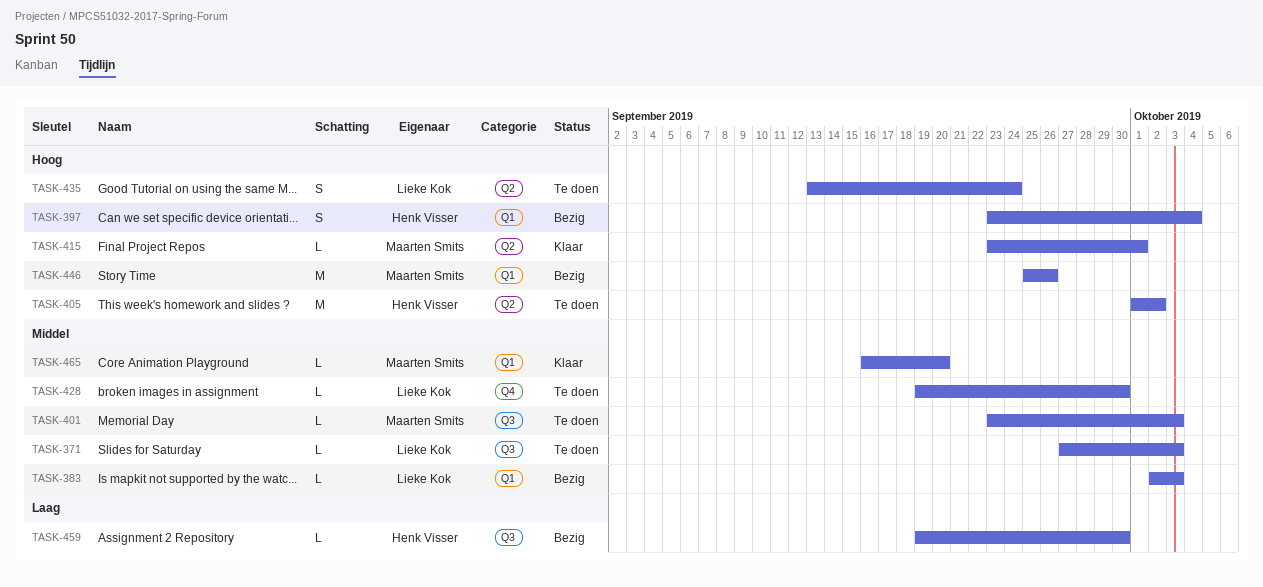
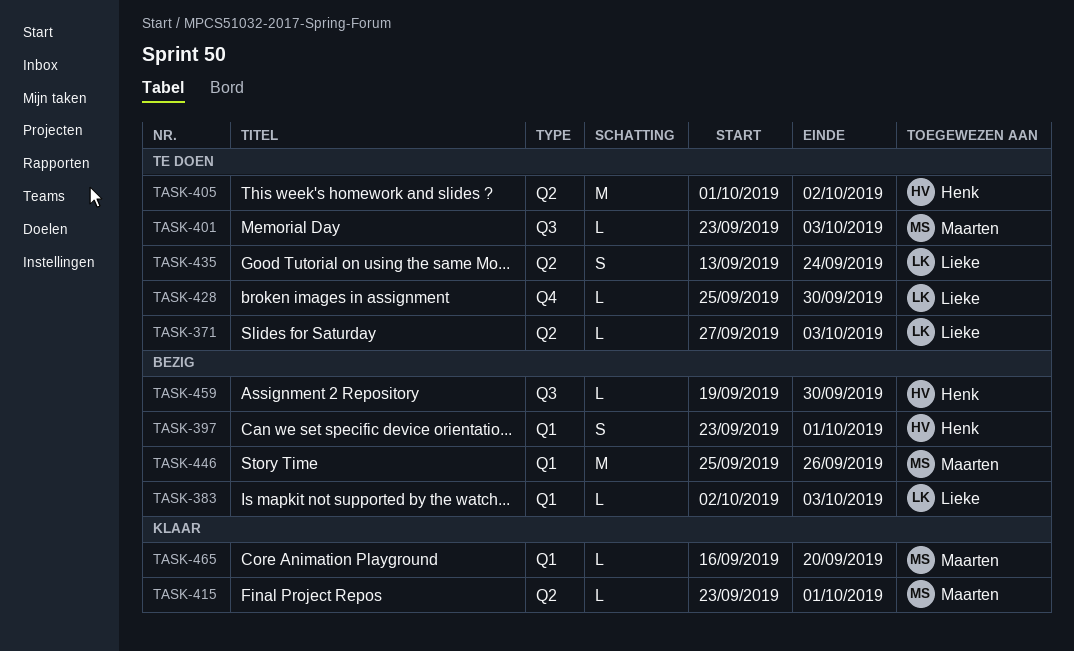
TASK-371, label: Q3 -> Q2
TASK-397, due: Oct 4 -> Oct 1
TASK-428, start: Sep 19 -> Sep 25

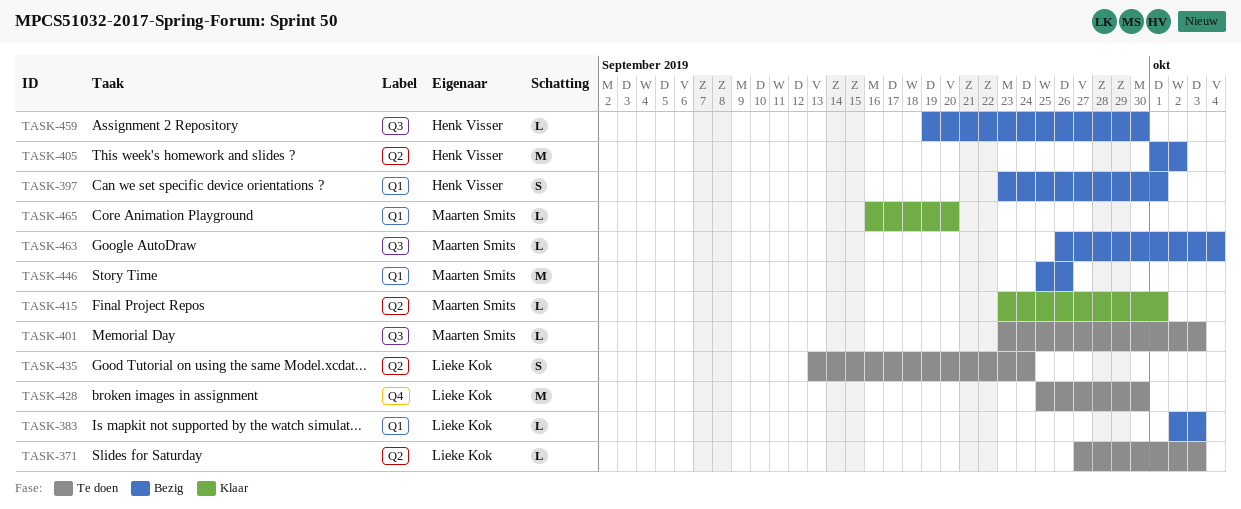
TASK-405, status: Te doen -> Bezig
TASK-428, estimate: L -> M
TASK-463: none -> present

